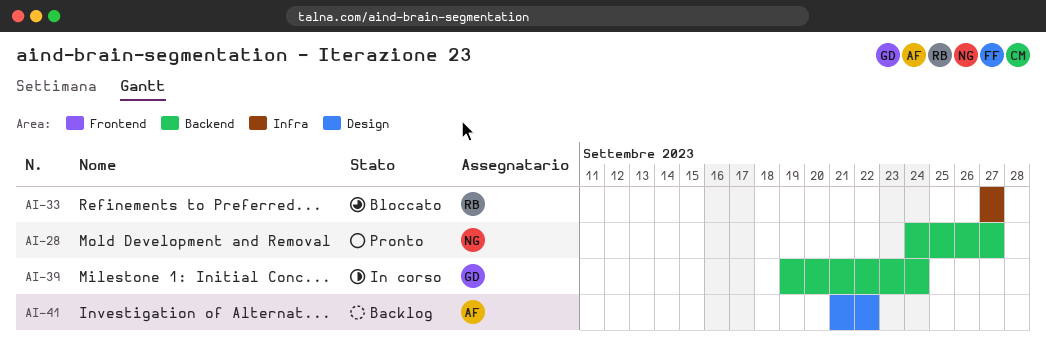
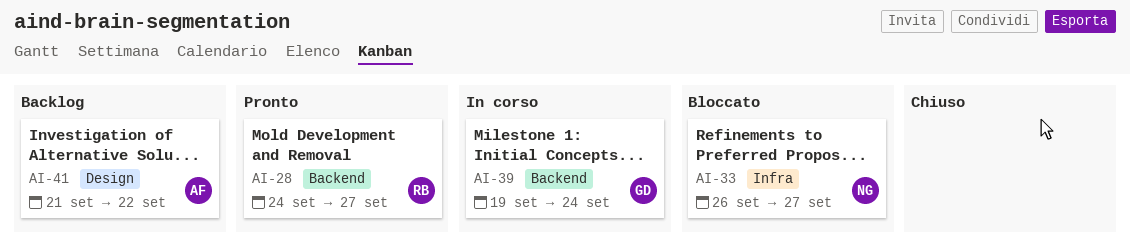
AI-28, owner: NG -> RB
AI-33, owner: RB -> NG
AI-33, start: Sep 27 -> Sep 26

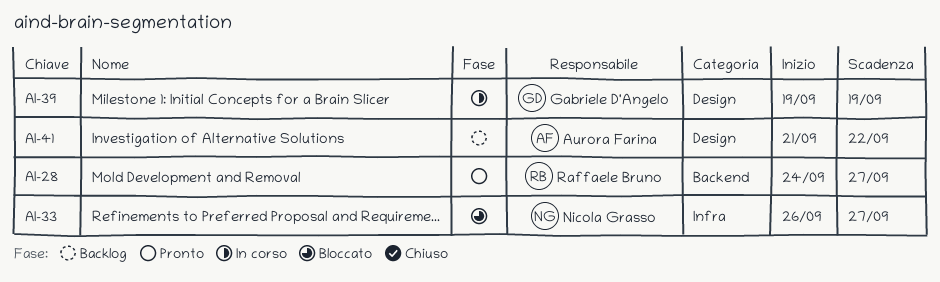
AI-39, label: Backend -> Design
AI-39, due: Sep 24 -> Sep 19

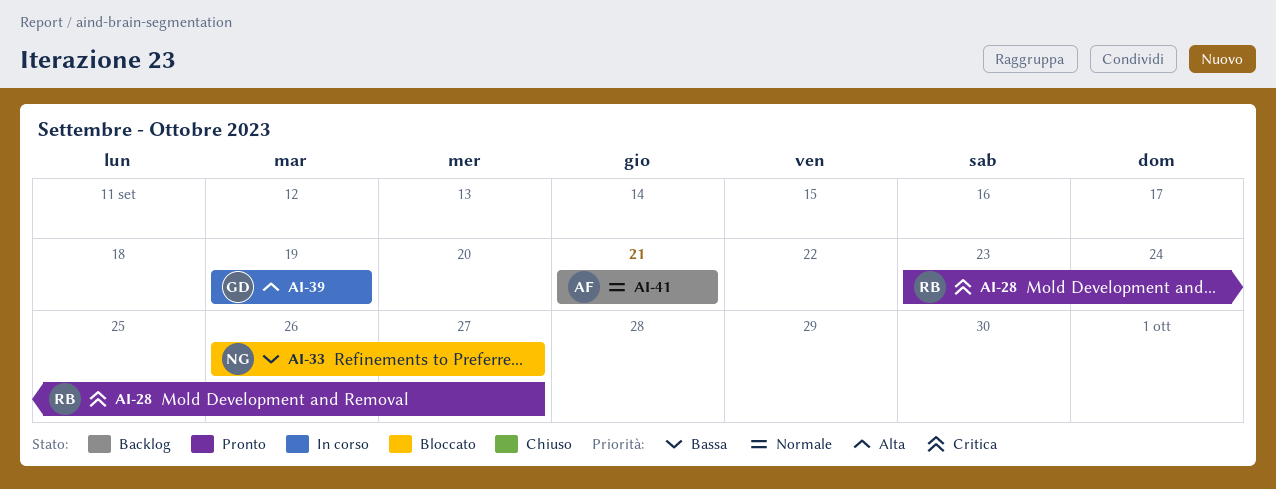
AI-28, start: Sep 24 -> Sep 23
AI-41, due: Sep 22 -> Sep 21

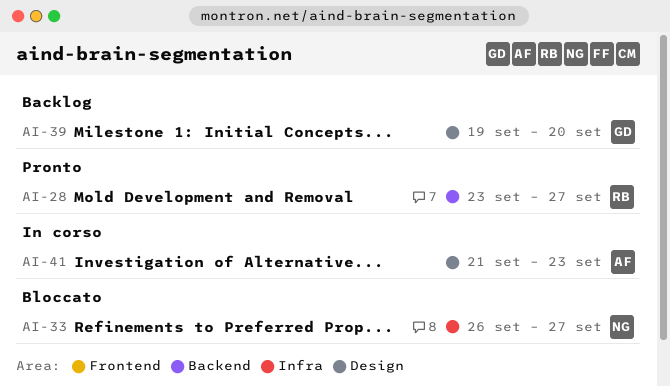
AI-39, status: In corso -> Backlog
AI-39, due: Sep 19 -> Sep 20
AI-41, status: Backlog -> In corso
AI-41, due: Sep 21 -> Sep 23

